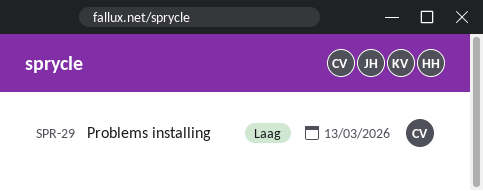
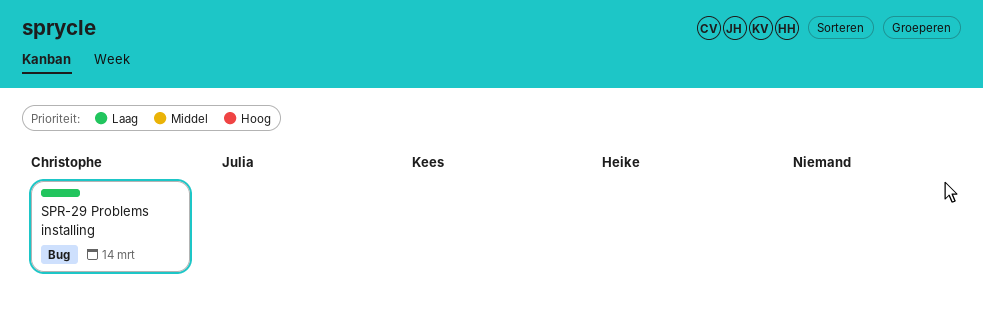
SPR-29, due: Mar 13 -> Mar 14

